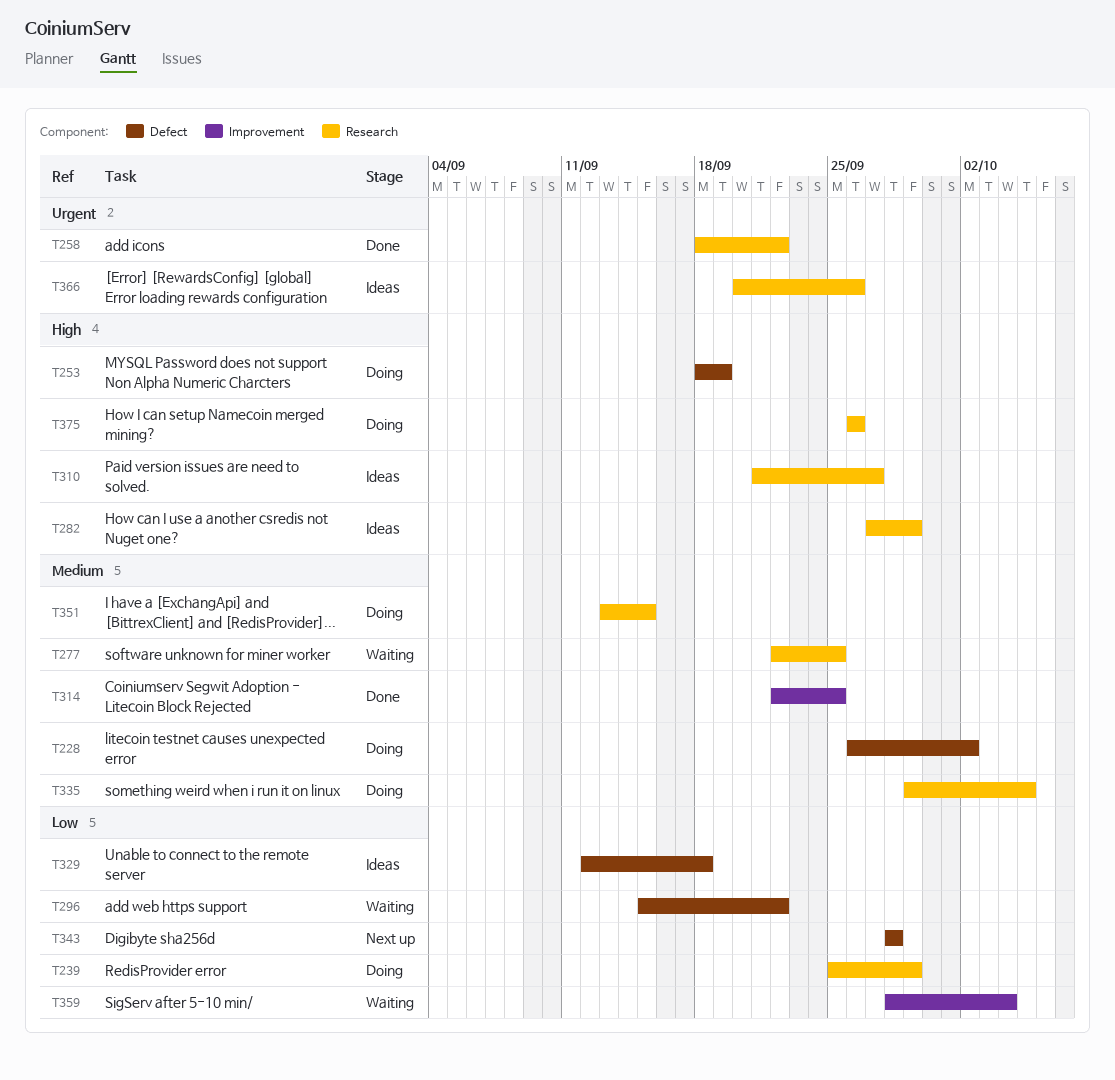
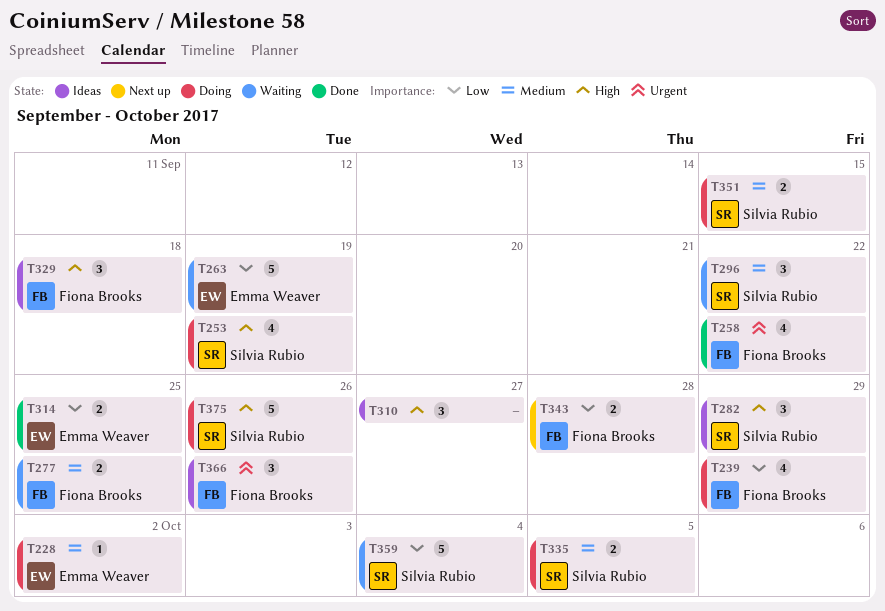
T263: none -> present
T296, priority: Low -> Medium
T314, priority: Medium -> Low
T329, priority: Low -> High

